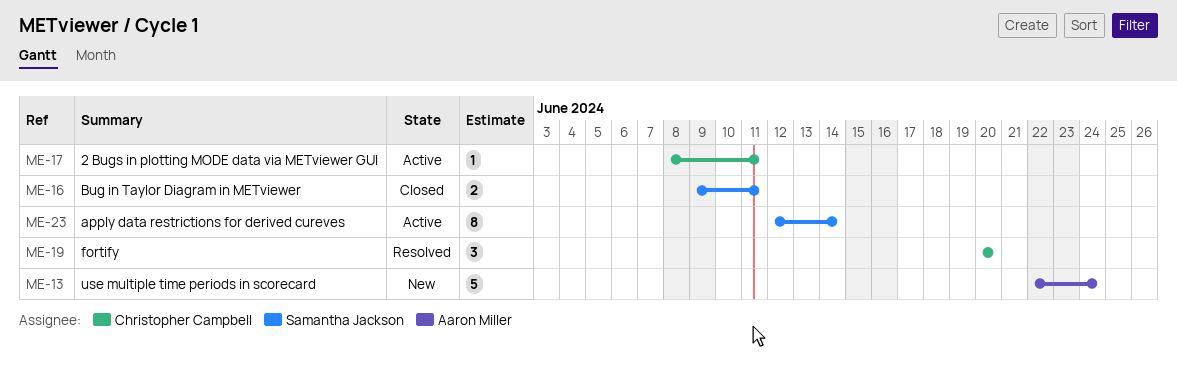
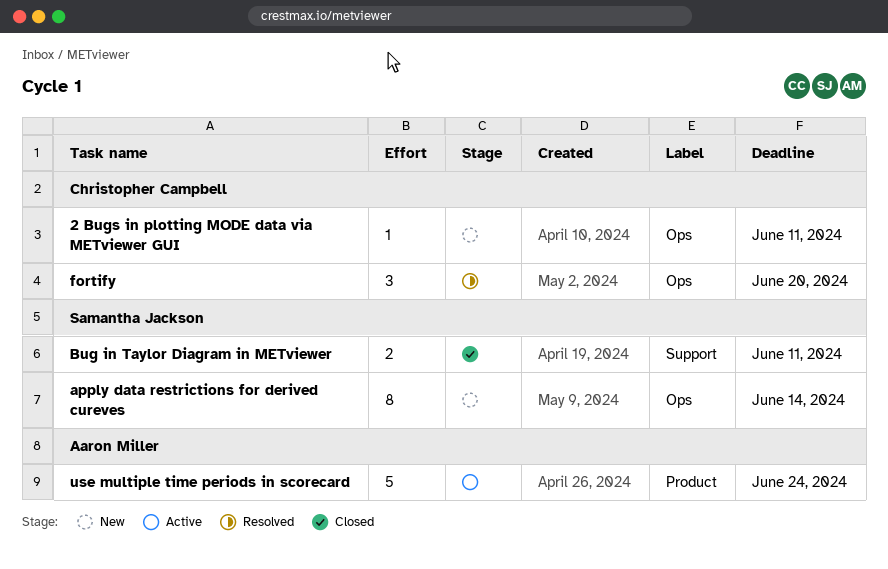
2 Bugs in plotting MODE data via METviewer GUI, status: Active -> New
apply data restrictions for derived cureves, status: Active -> New
use multiple time periods in scorecard, status: New -> Active

